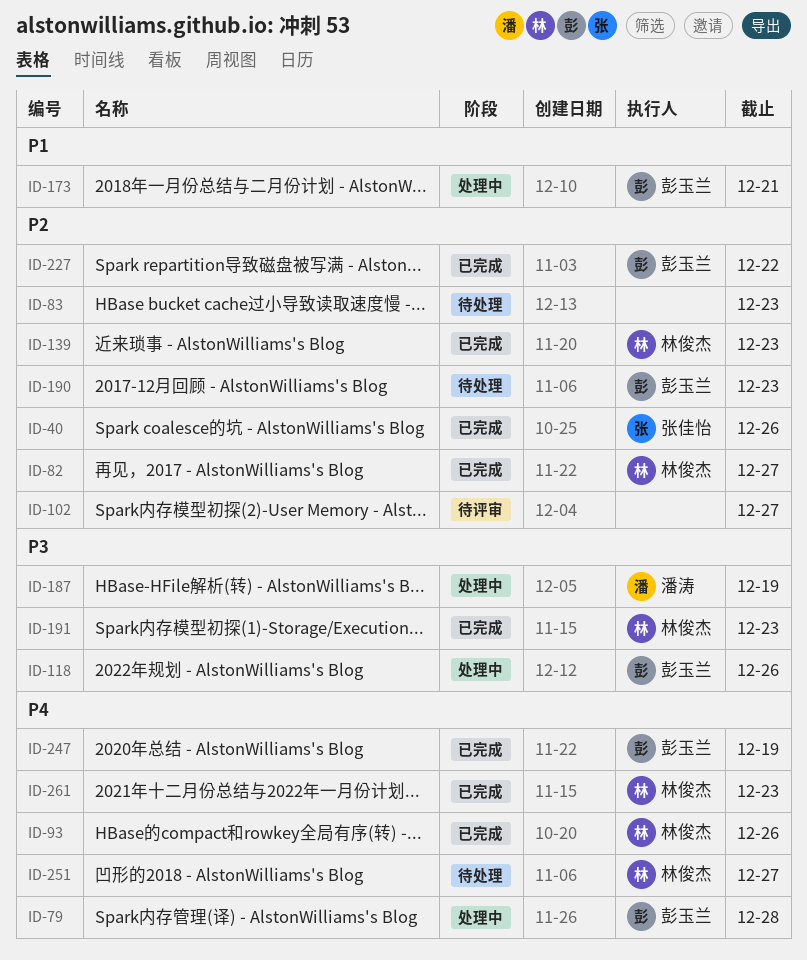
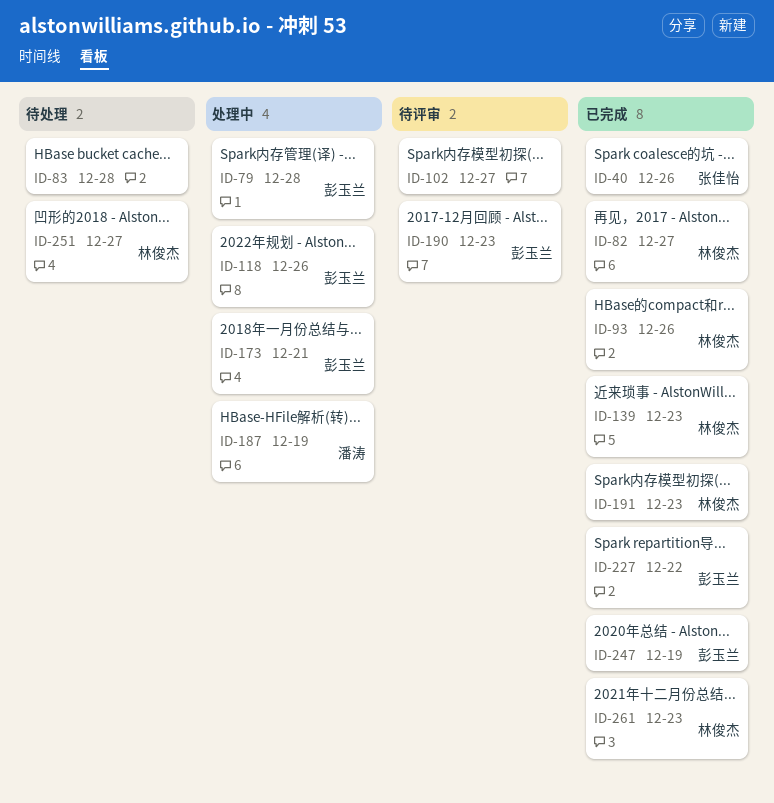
ID-83, due: Dec 23 -> Dec 28
ID-190, status: 待处理 -> 待评审

